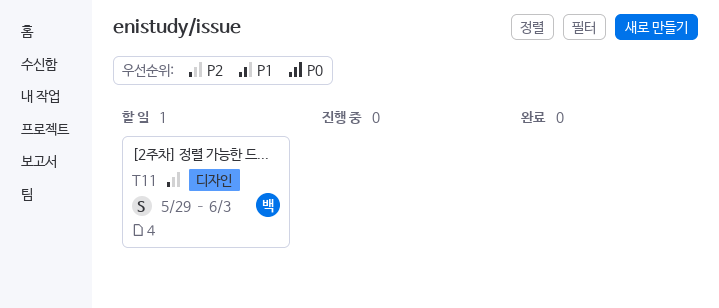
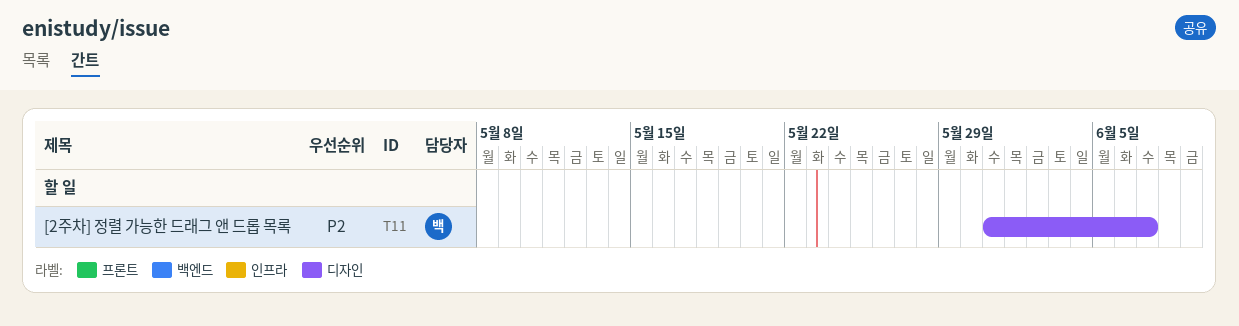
T11, start: May 29 -> May 31
T11, due: Jun 3 -> Jun 7

